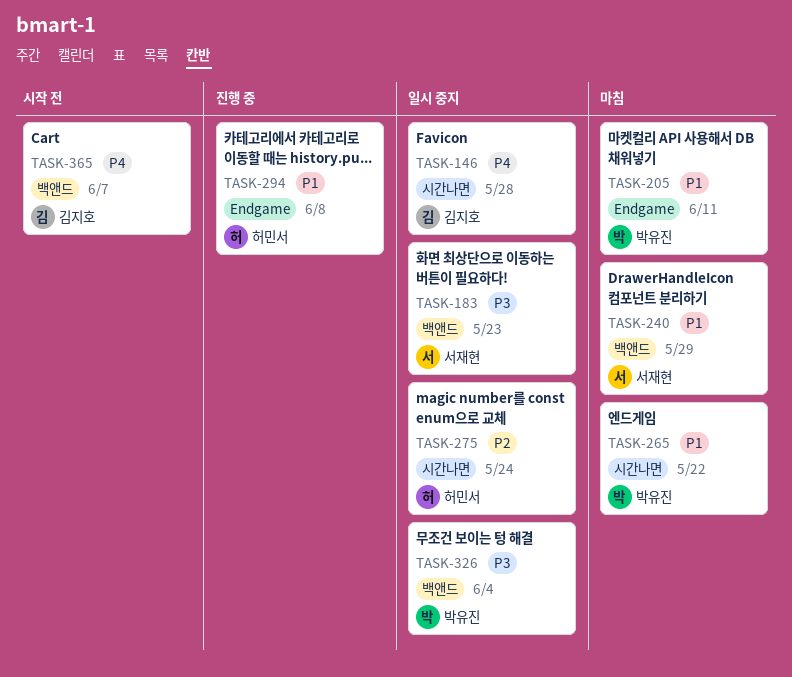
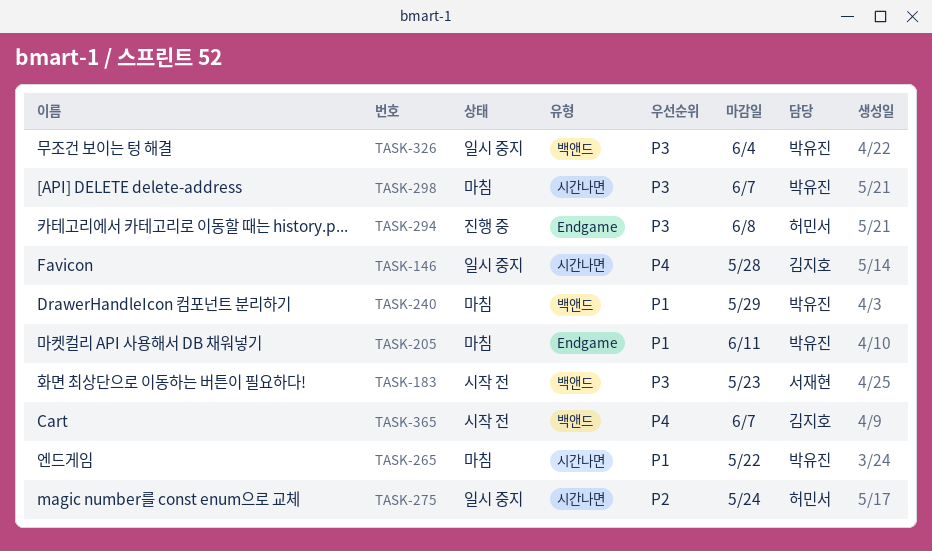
TASK-183, status: 일시 중지 -> 시작 전
TASK-240, owner: 서재현 -> 박유진
TASK-294, priority: P1 -> P3
TASK-298: none -> present

